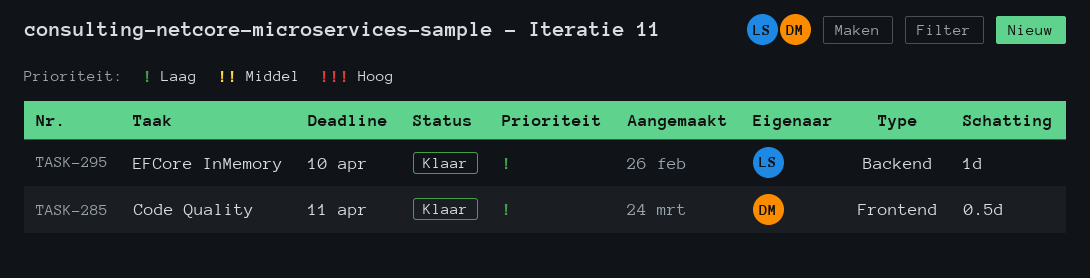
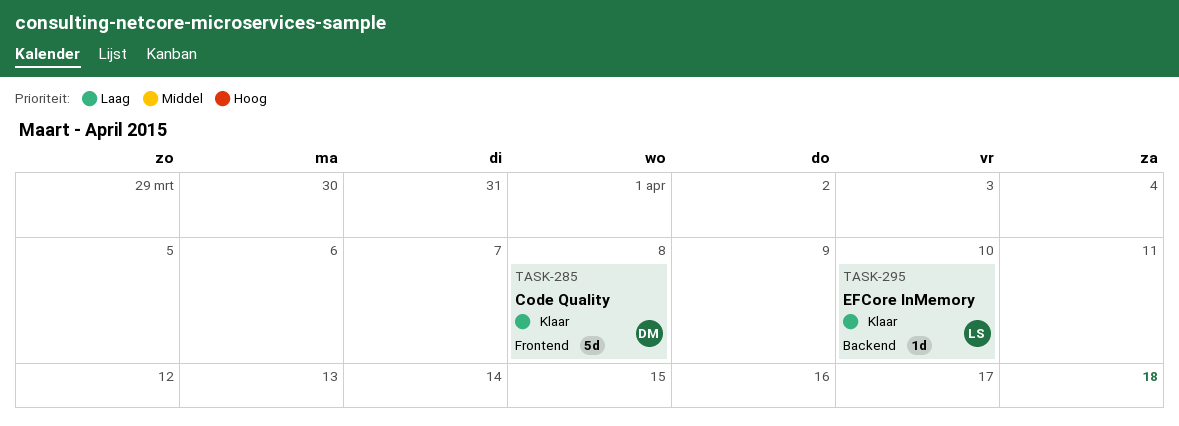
TASK-285, estimate: 0.5d -> 5d
TASK-285, due: Apr 11 -> Apr 8

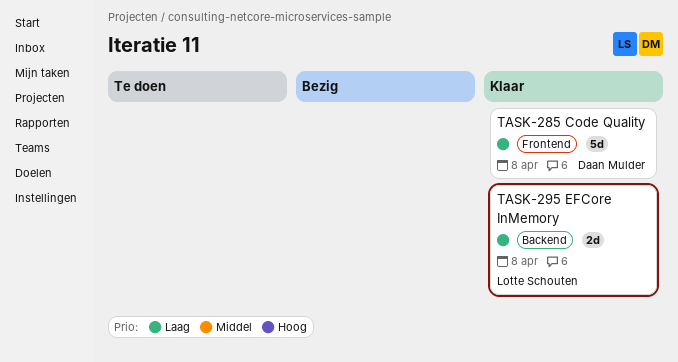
TASK-295, estimate: 1d -> 2d
TASK-295, due: Apr 10 -> Apr 8

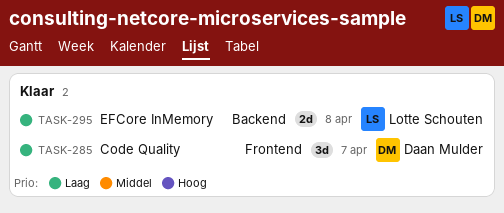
TASK-285, estimate: 5d -> 3d
TASK-285, due: Apr 8 -> Apr 7

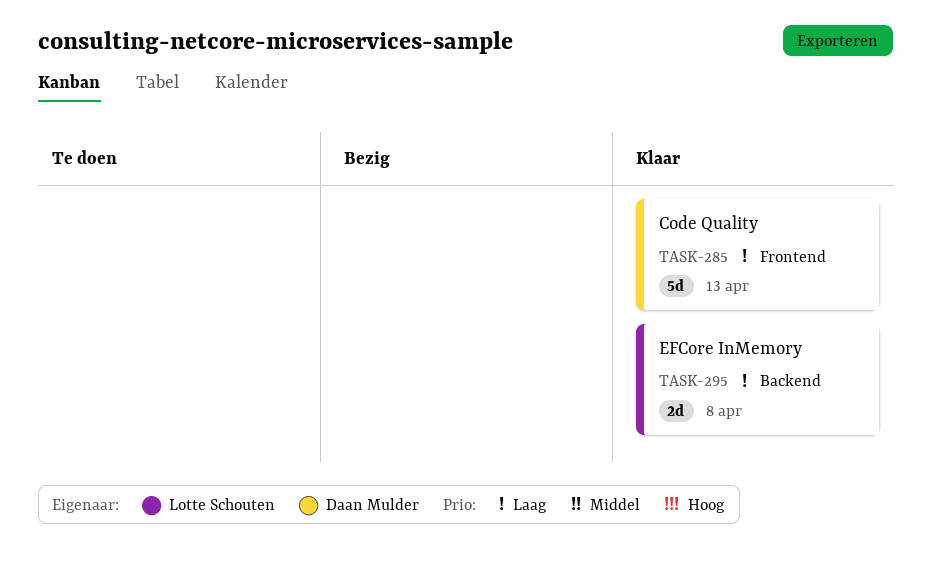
TASK-285, estimate: 3d -> 5d
TASK-285, due: Apr 7 -> Apr 13

